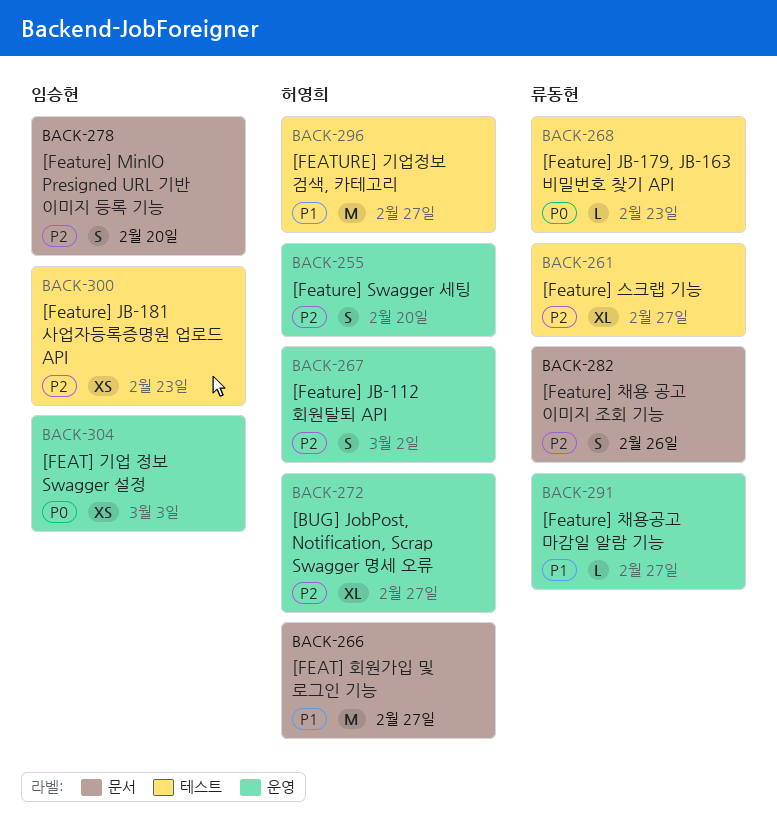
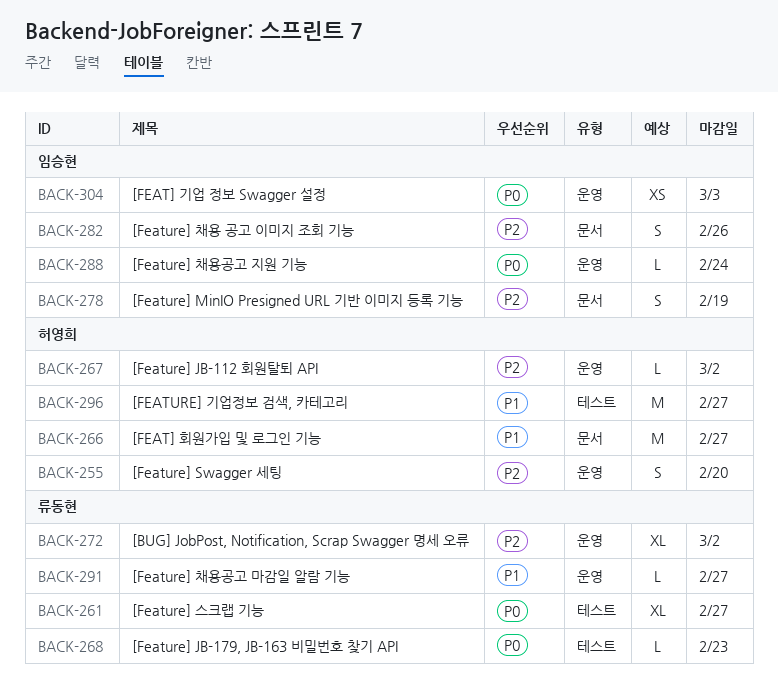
BACK-261, priority: P2 -> P0
BACK-267, estimate: S -> L
BACK-272, owner: 허영희 -> 류동현
BACK-272, due: Feb 27 -> Mar 2
BACK-278, due: Feb 20 -> Feb 19
BACK-282, owner: 류동현 -> 임승현
BACK-288: none -> present
BACK-300: present -> none

